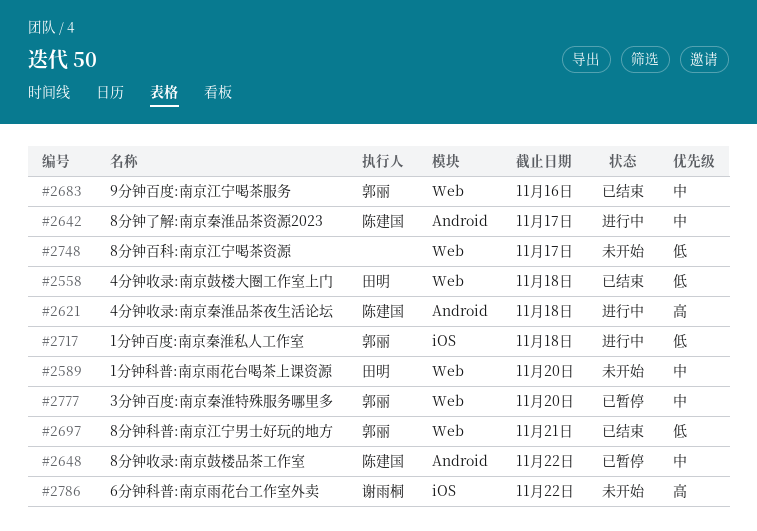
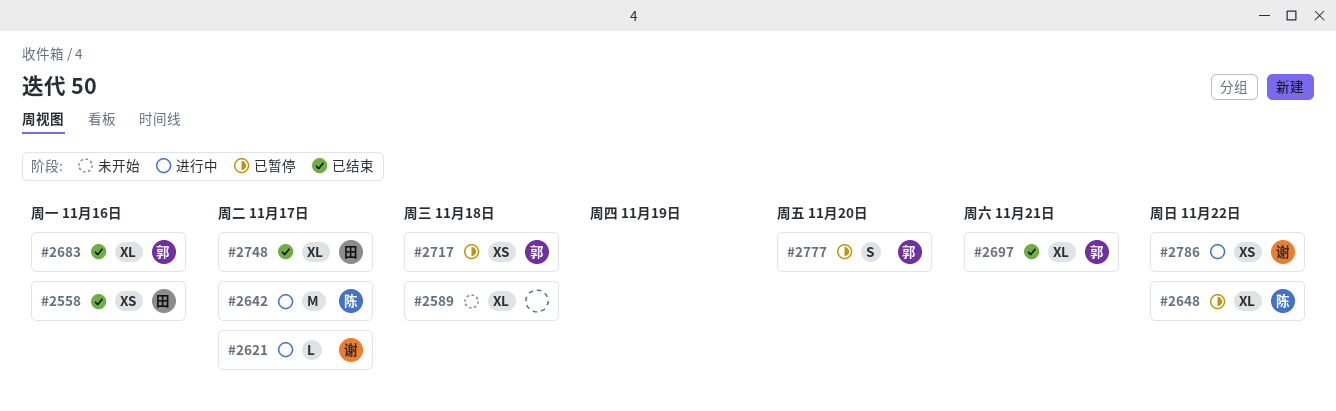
#2558, due: Nov 18 -> Nov 16
#2589, owner: 田明 -> none
#2589, due: Nov 20 -> Nov 18
#2621, owner: 陈建国 -> 谢雨桐
#2621, due: Nov 18 -> Nov 17
#2717, status: 进行中 -> 已暂停
#2748, status: 未开始 -> 已结束
#2748, owner: none -> 田明
#2786, status: 未开始 -> 进行中

